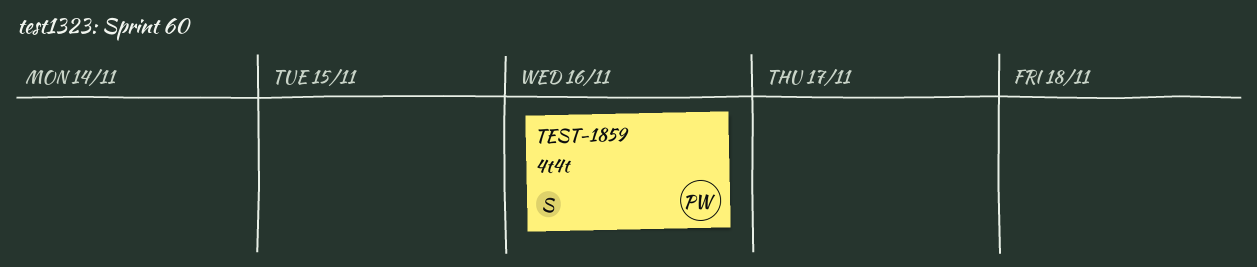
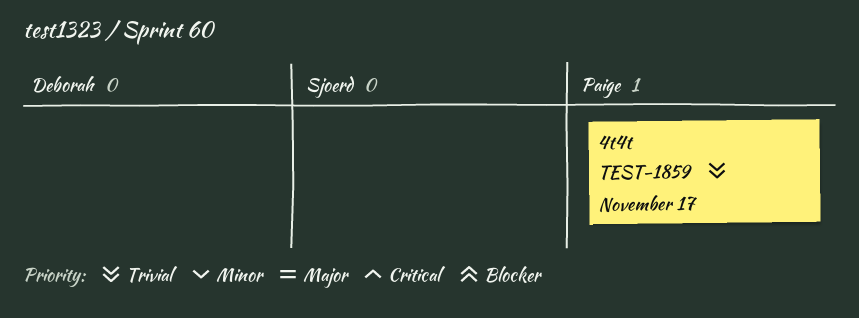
TEST-1859, due: Nov 16 -> Nov 17

